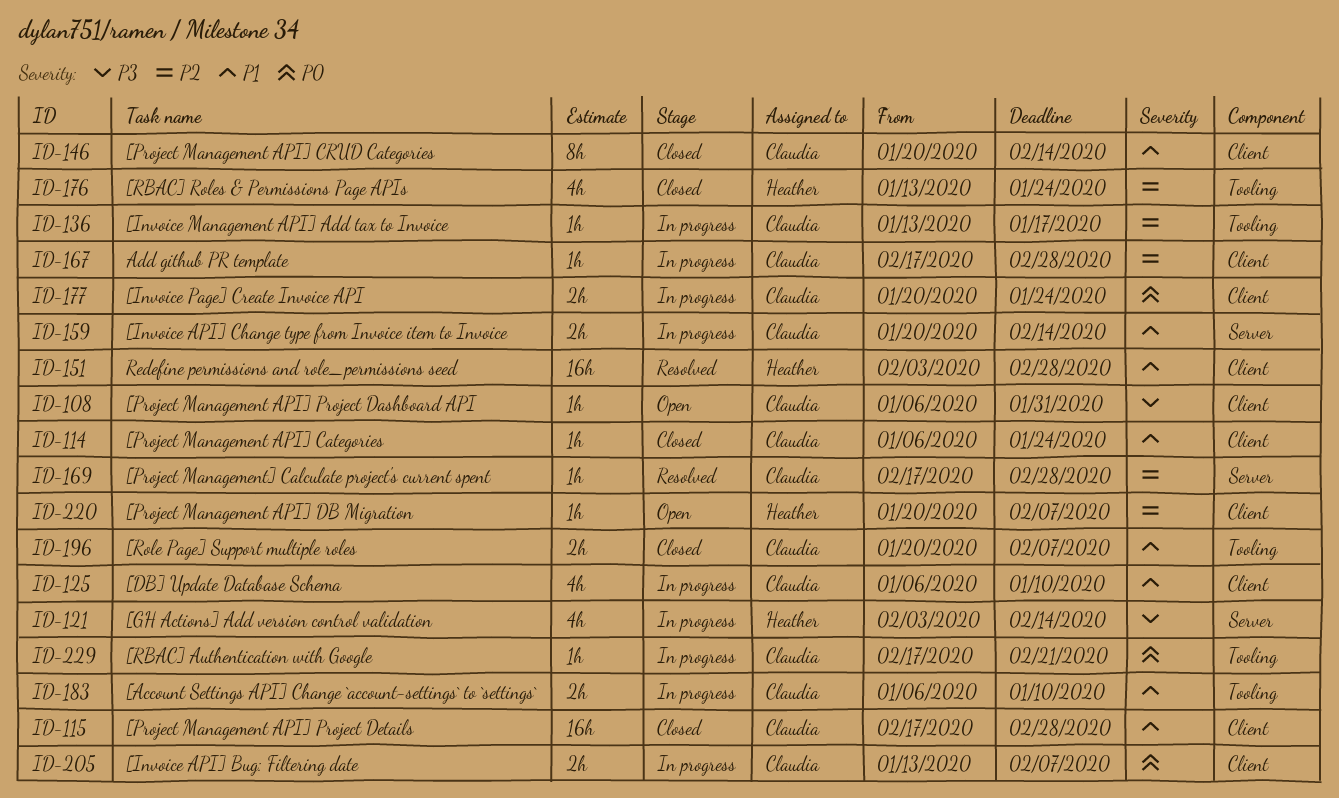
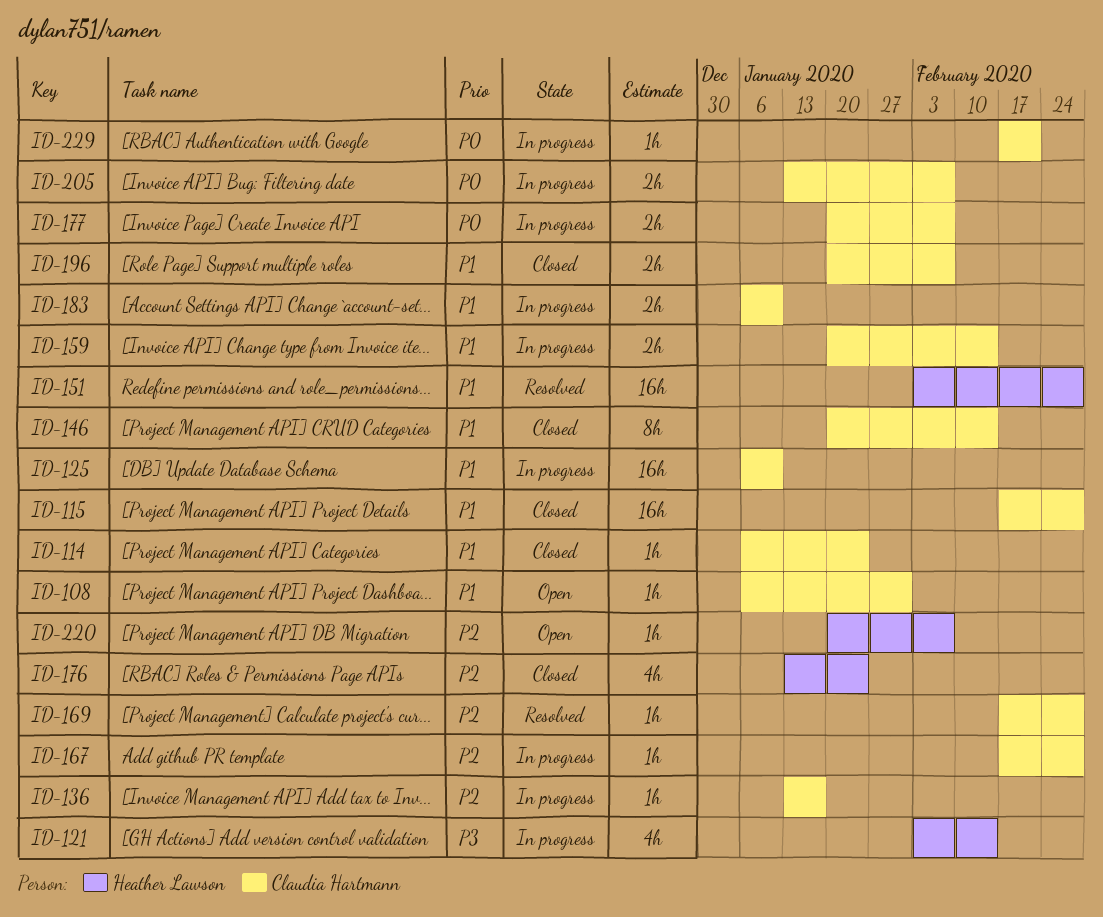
ID-108, priority: P3 -> P1
ID-125, estimate: 4h -> 16h
ID-177, due: Jan 24 -> Feb 7

